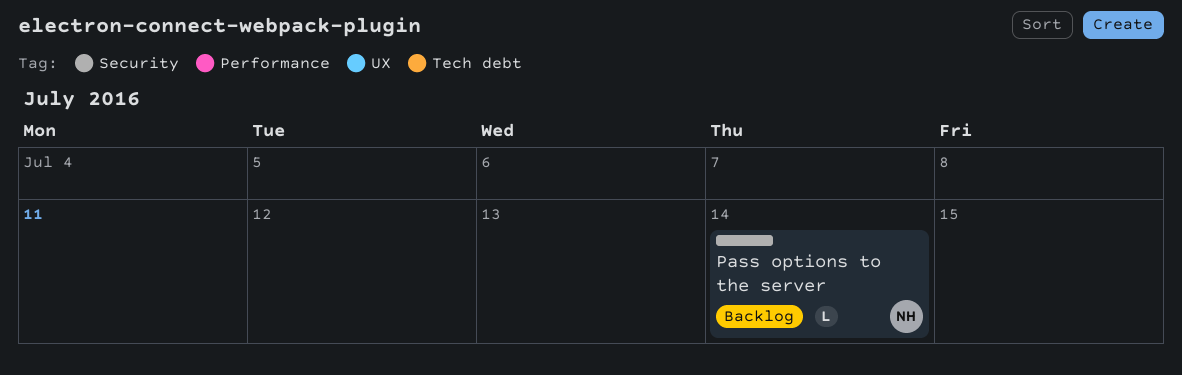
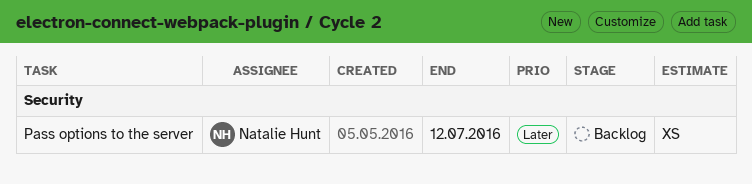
Pass options to the server, estimate: L -> XS
Pass options to the server, due: Jul 14 -> Jul 12

